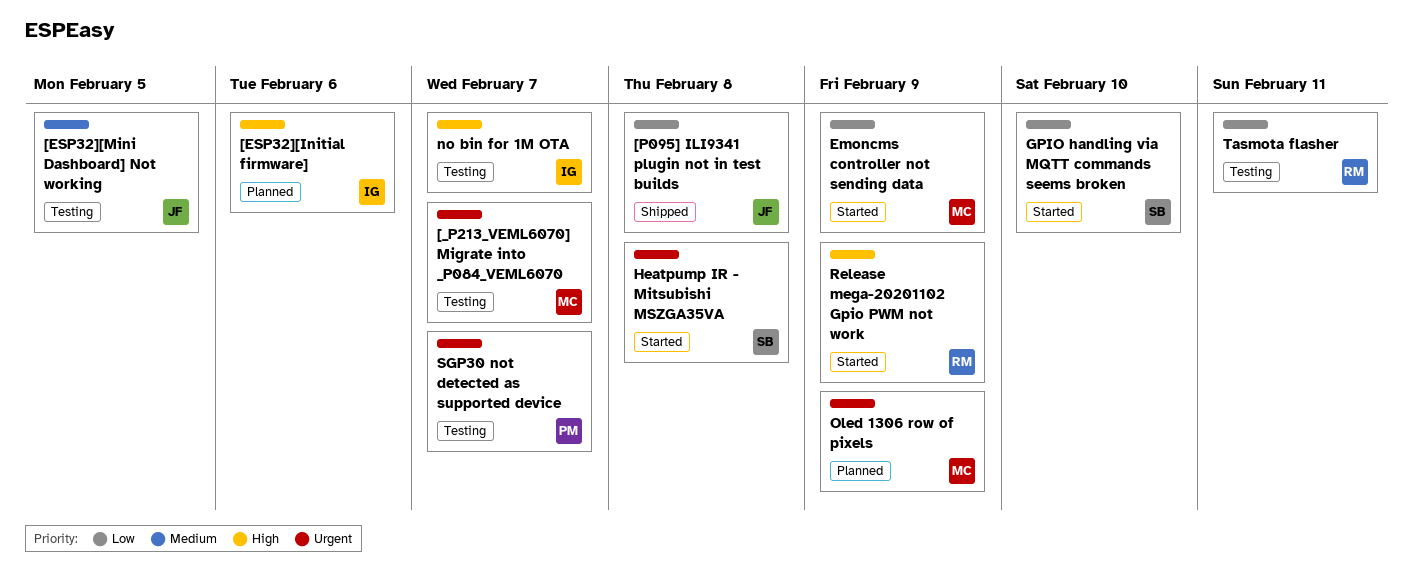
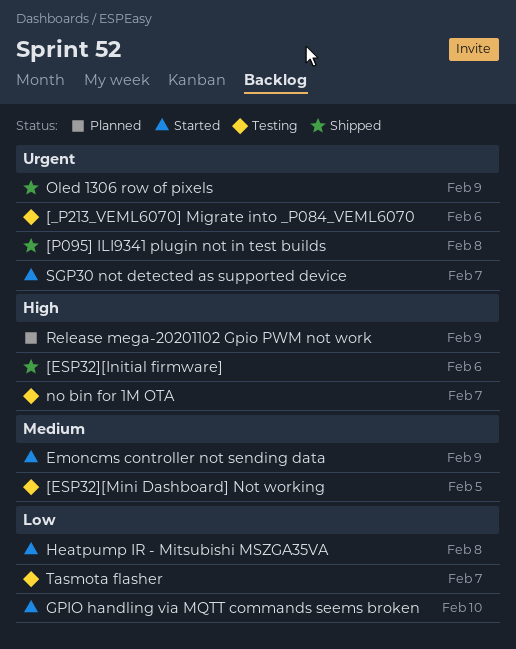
[_P213_VEML6070] Migrate into _P084_VEML6070, due: Feb 7 -> Feb 6
[ESP32][Initial firmware], status: Planned -> Shipped
[P095] ILI9341 plugin not in test builds, priority: Low -> Urgent
Emoncms controller not sending data, priority: Low -> Medium
Heatpump IR - Mitsubishi MSZGA35VA, priority: Urgent -> Low
Oled 1306 row of pixels, status: Planned -> Shipped
Release mega-20201102 Gpio PWM not work, status: Started -> Planned
SGP30 not detected as supported device, status: Testing -> Started
Tasmota flasher, due: Feb 11 -> Feb 7

